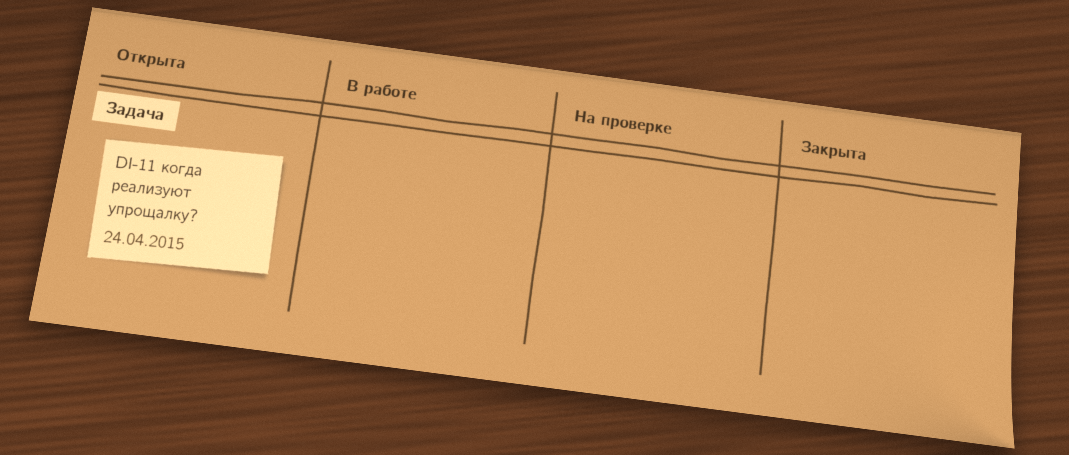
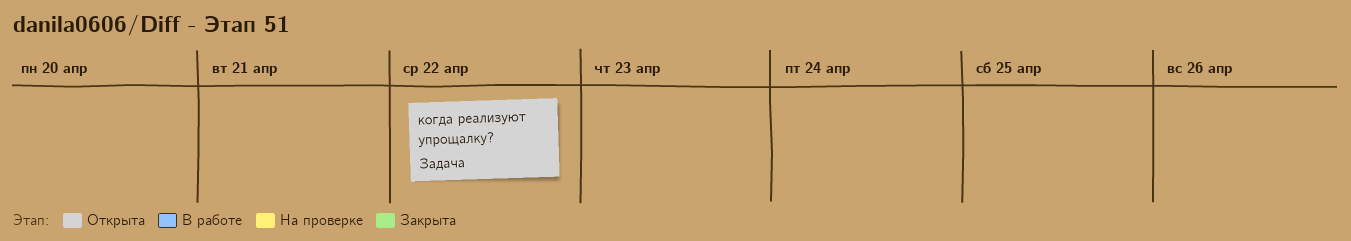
когда реализуют упрощалку?, due: Apr 24 -> Apr 22

